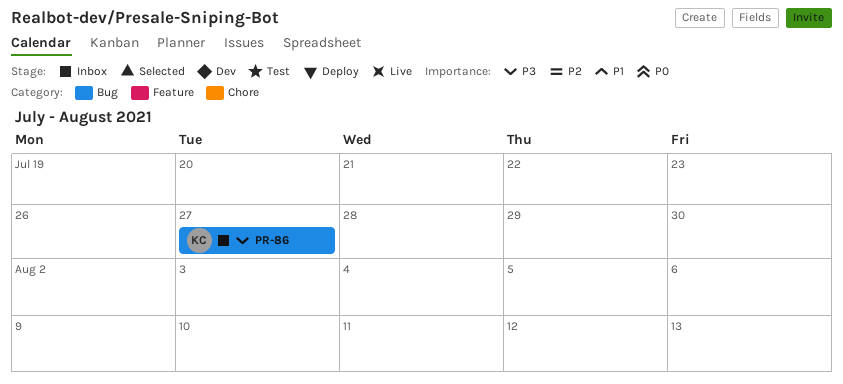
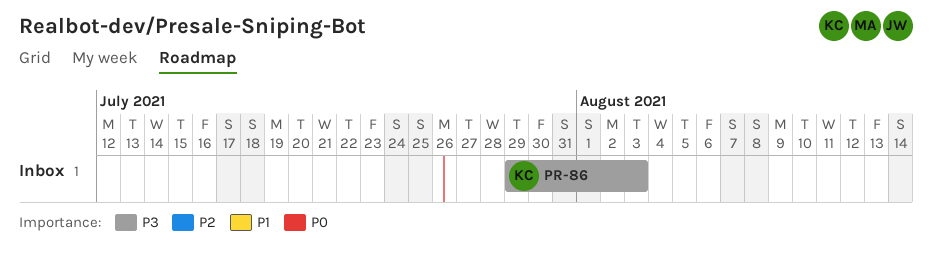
PR-86, start: Jul 27 -> Jul 29
PR-86, due: Jul 27 -> Aug 3

